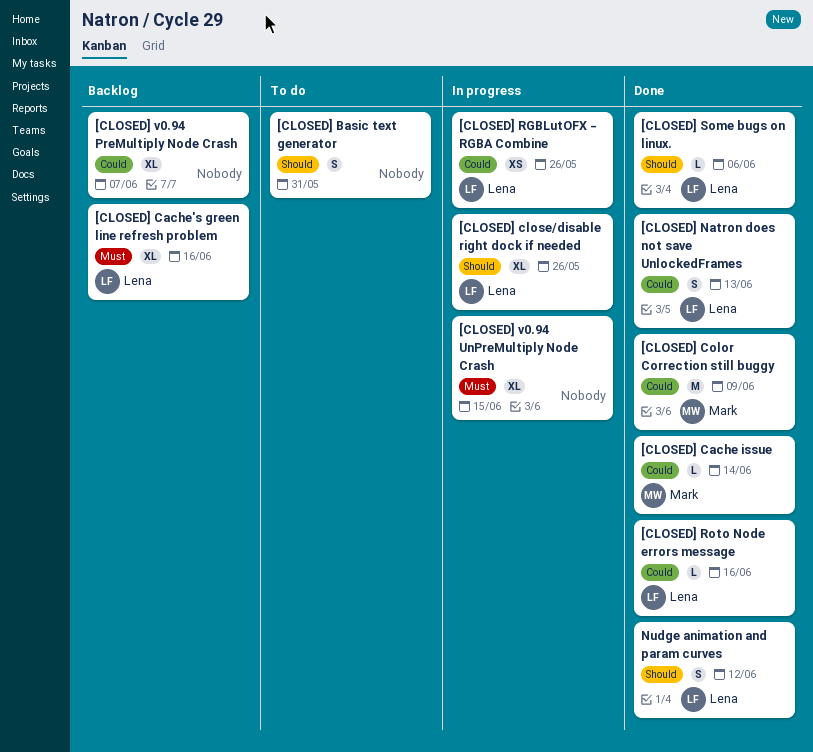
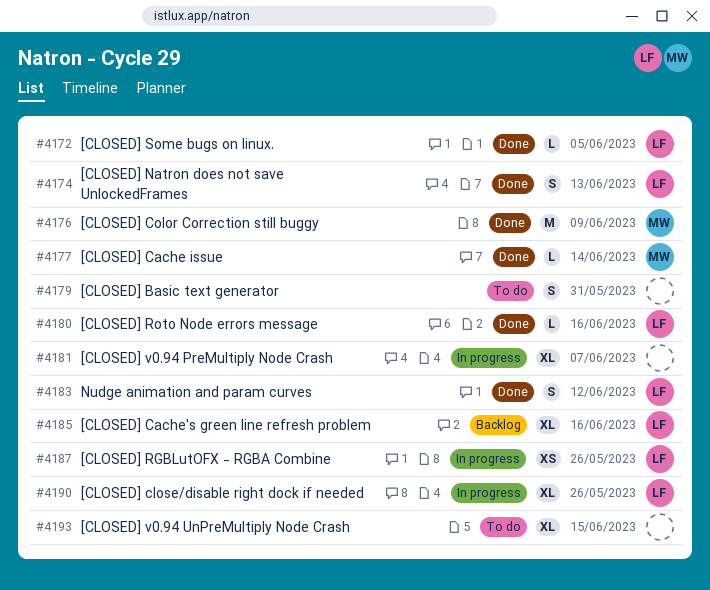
[CLOSED] Some bugs on linux., due: Jun 6 -> Jun 5
[CLOSED] v0.94 PreMultiply Node Crash, status: Backlog -> In progress
[CLOSED] v0.94 UnPreMultiply Node Crash, status: In progress -> To do

